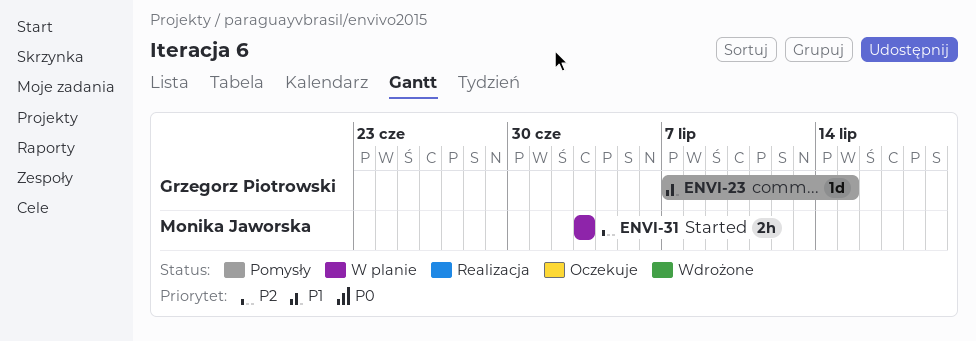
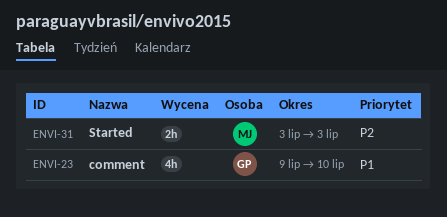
ENVI-23, estimate: 1d -> 4h
ENVI-23, start: Jul 7 -> Jul 9
ENVI-23, due: Jul 15 -> Jul 10

